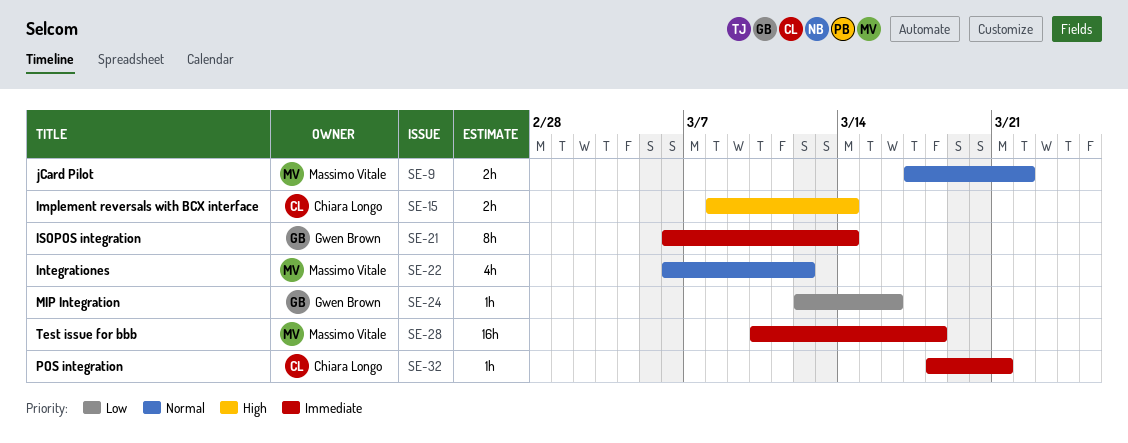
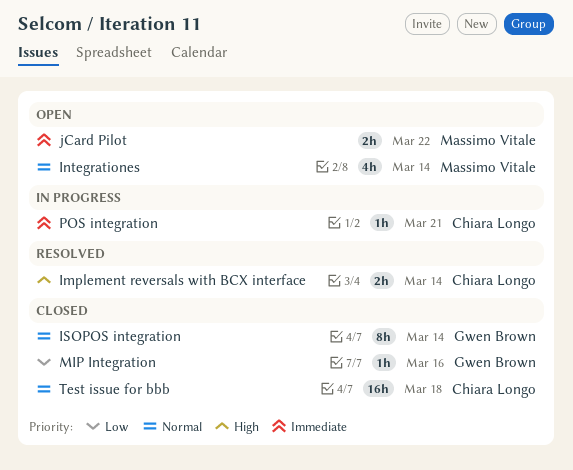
Integrationes, due: Mar 12 -> Mar 14
ISOPOS integration, priority: Immediate -> Normal
jCard Pilot, priority: Normal -> Immediate
Test issue for bbb, owner: Massimo Vitale -> Chiara Longo
Test issue for bbb, priority: Immediate -> Normal

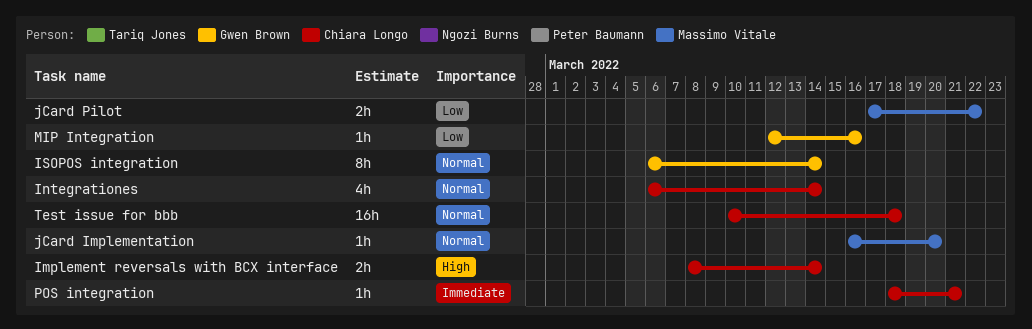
Integrationes, owner: Massimo Vitale -> Chiara Longo
jCard Implementation: none -> present
jCard Pilot, priority: Immediate -> Low

